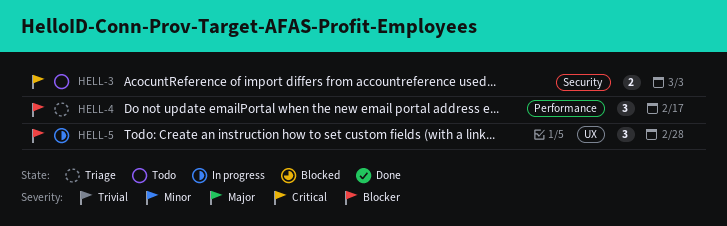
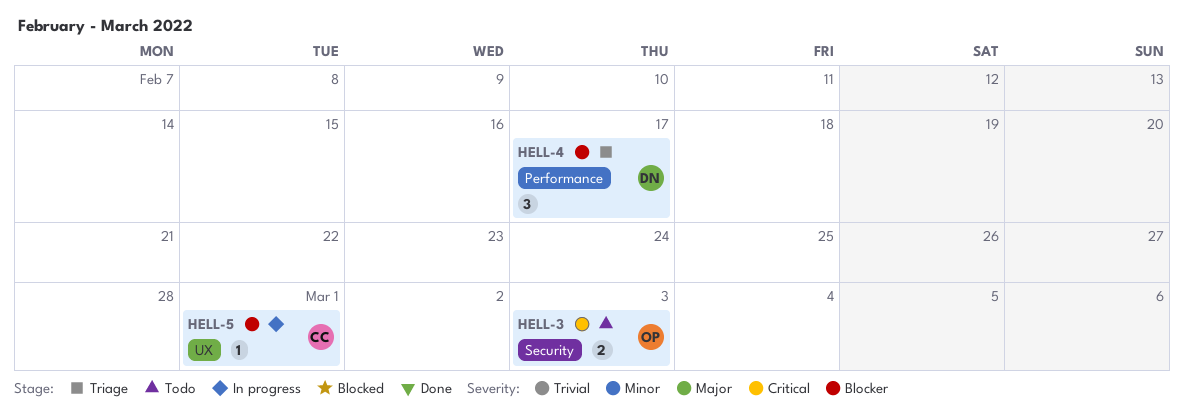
HELL-5, estimate: 3 -> 1
HELL-5, due: Feb 28 -> Mar 1

